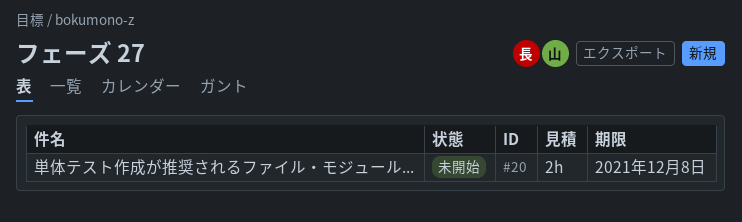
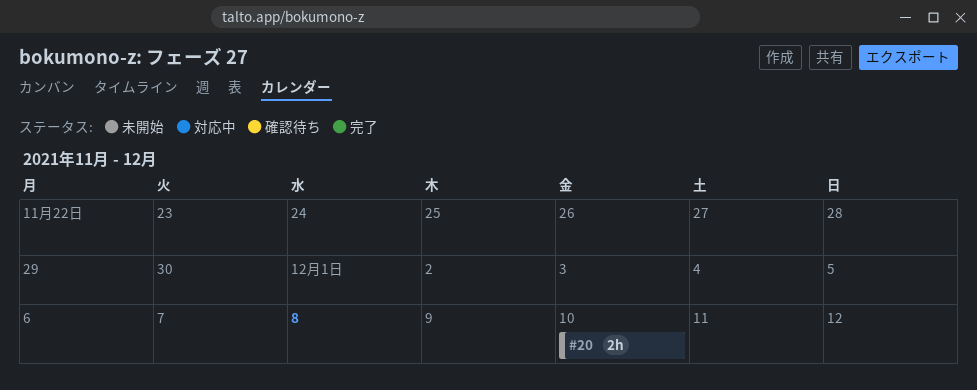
#20, due: Dec 8 -> Dec 10

